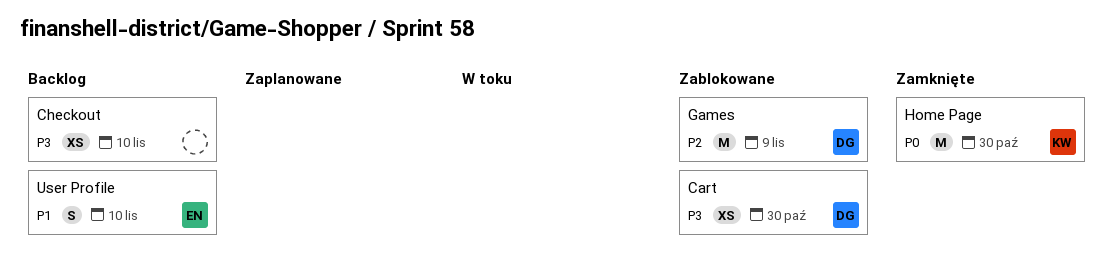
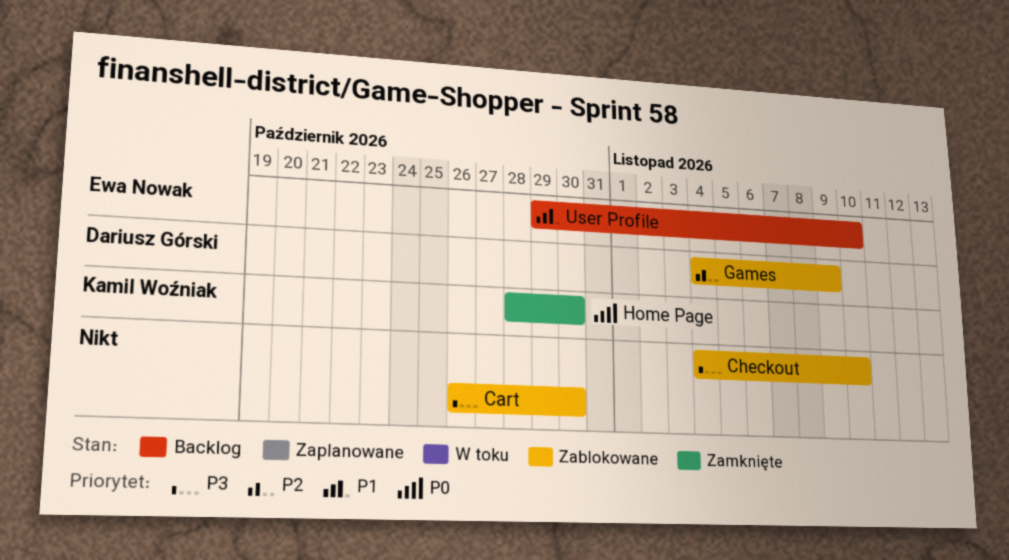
Cart, owner: Dariusz Górski -> none
Checkout, status: Backlog -> Zablokowane

